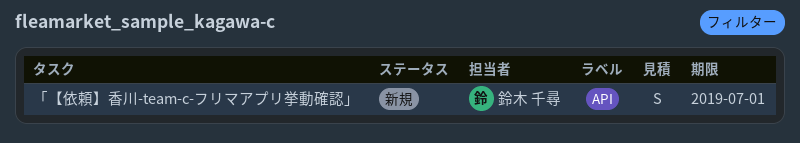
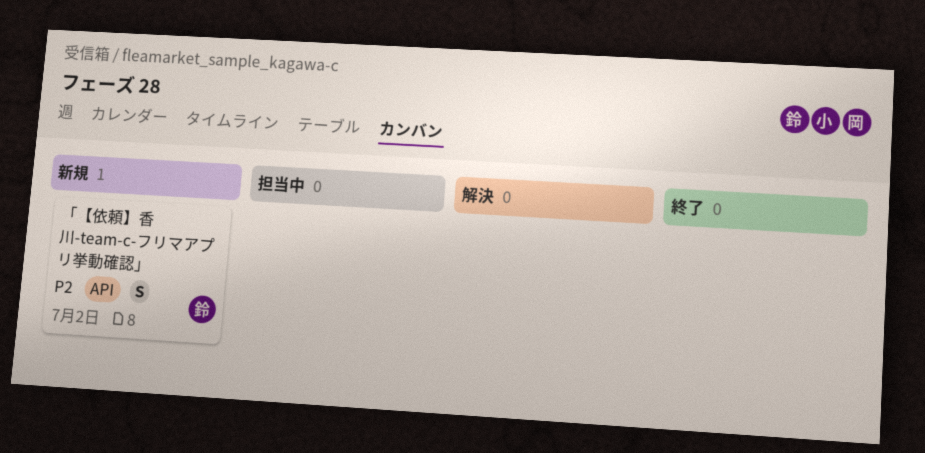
「【依頼】香川-team-c-フリマアプリ挙動確認」, due: Jul 1 -> Jul 2

